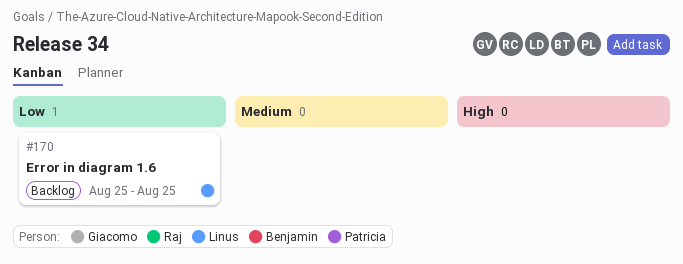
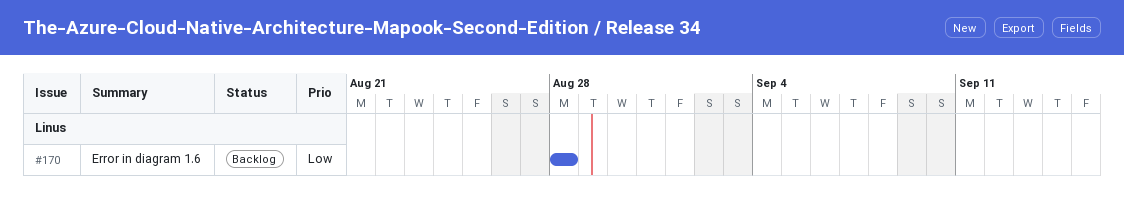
#170, start: Aug 25 -> Aug 28
#170, due: Aug 25 -> Aug 28

